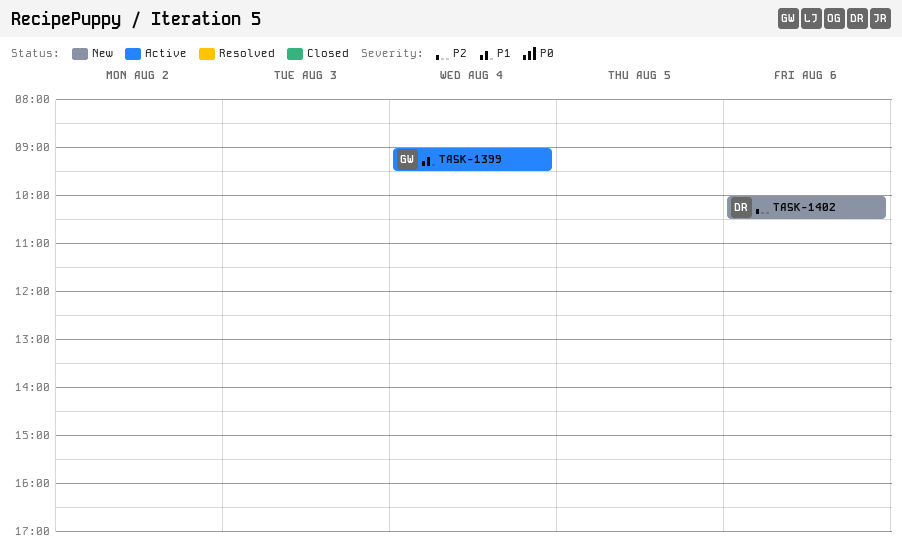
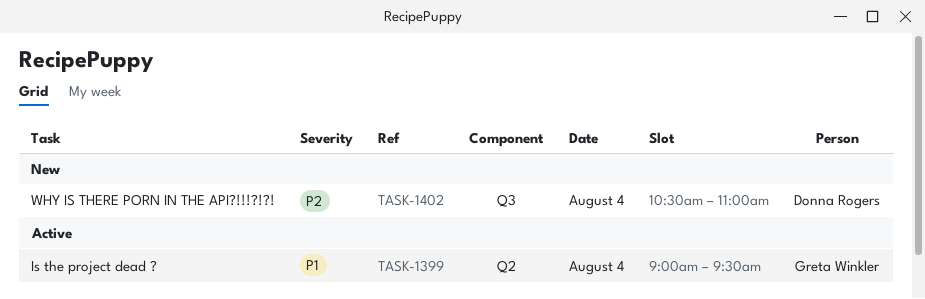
TASK-1402, day: Aug 6 -> Aug 4
TASK-1402, begins: 10:00 -> 10:30
TASK-1402, ends: 10:30 -> 11:00

